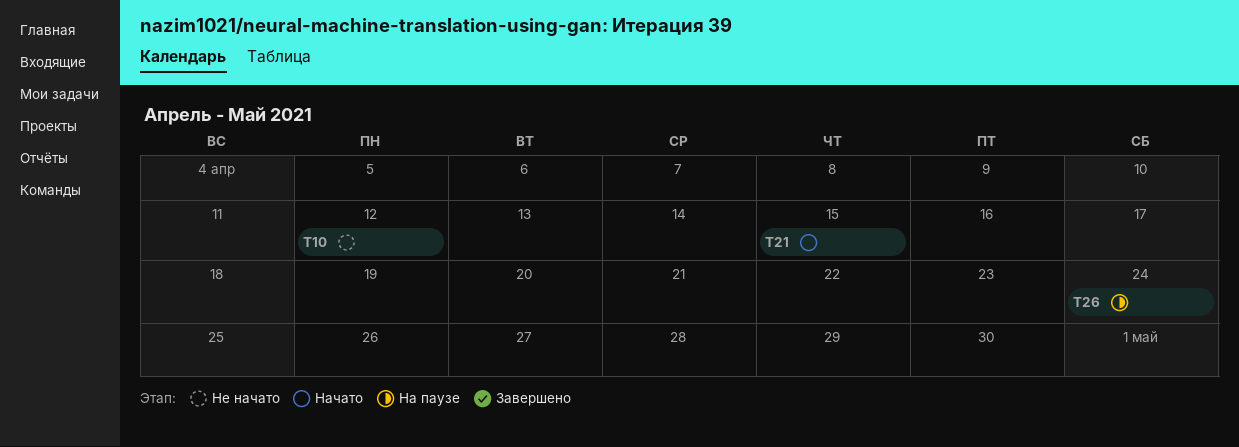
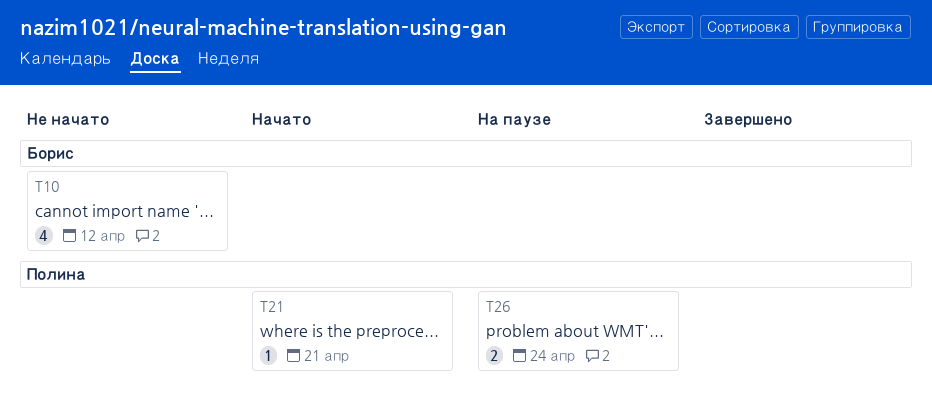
T21, due: Apr 15 -> Apr 21

